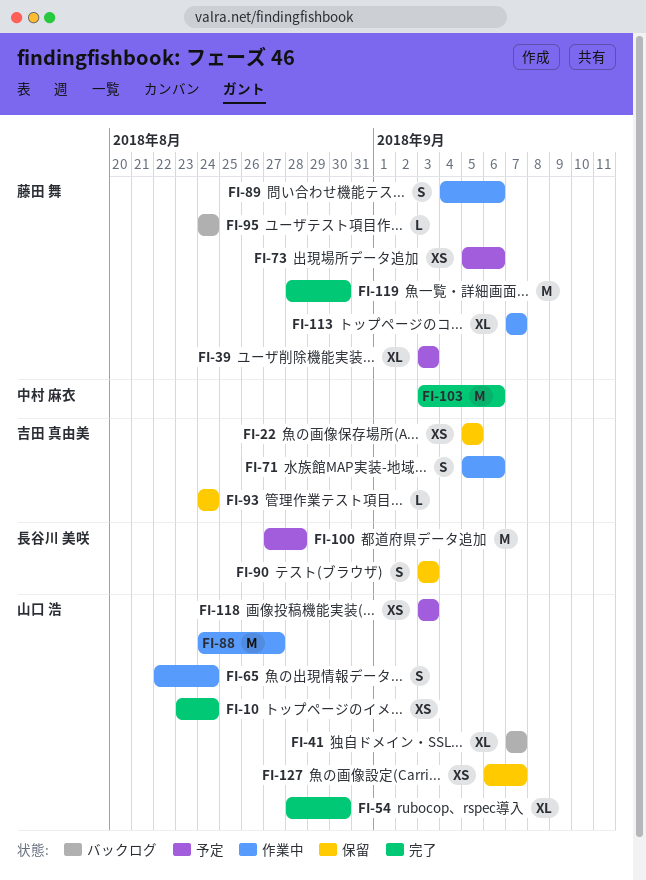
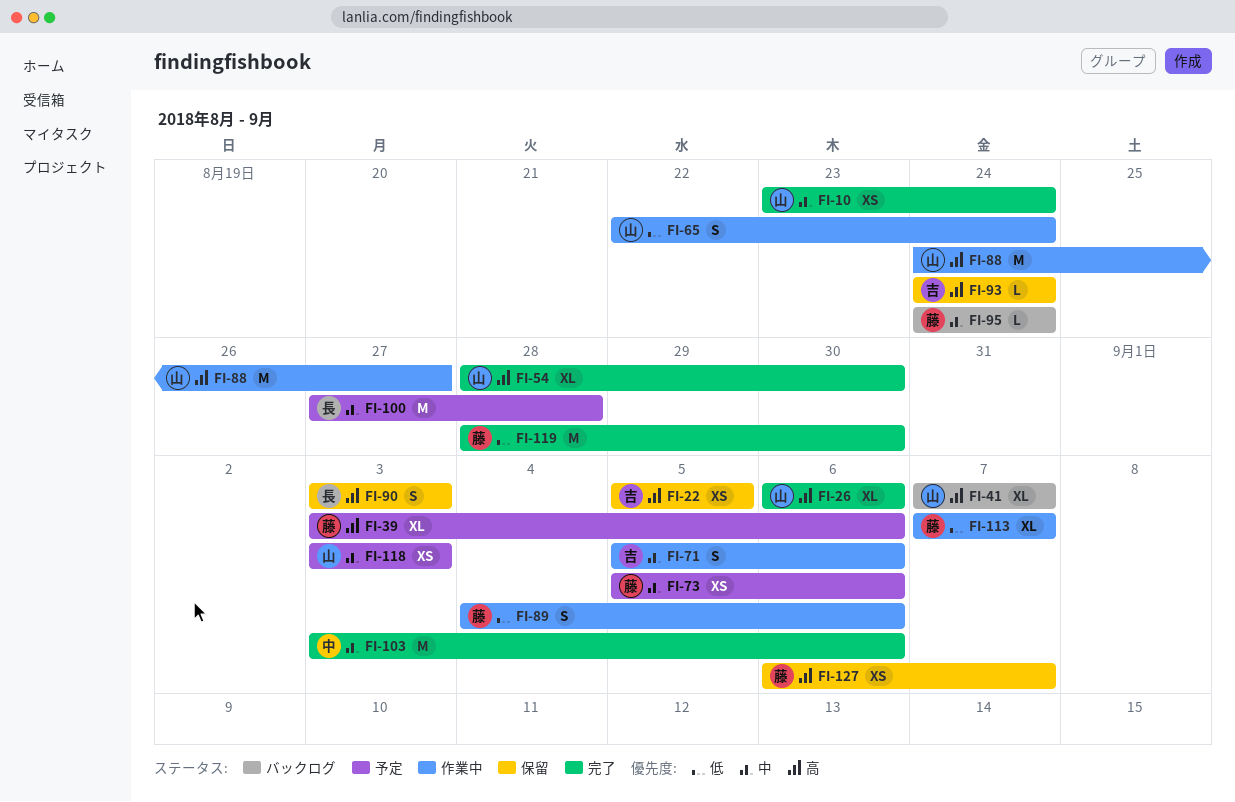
FI-26: none -> present
FI-39, due: Sep 3 -> Sep 6
FI-127, owner: 山口 浩 -> 藤田 舞

